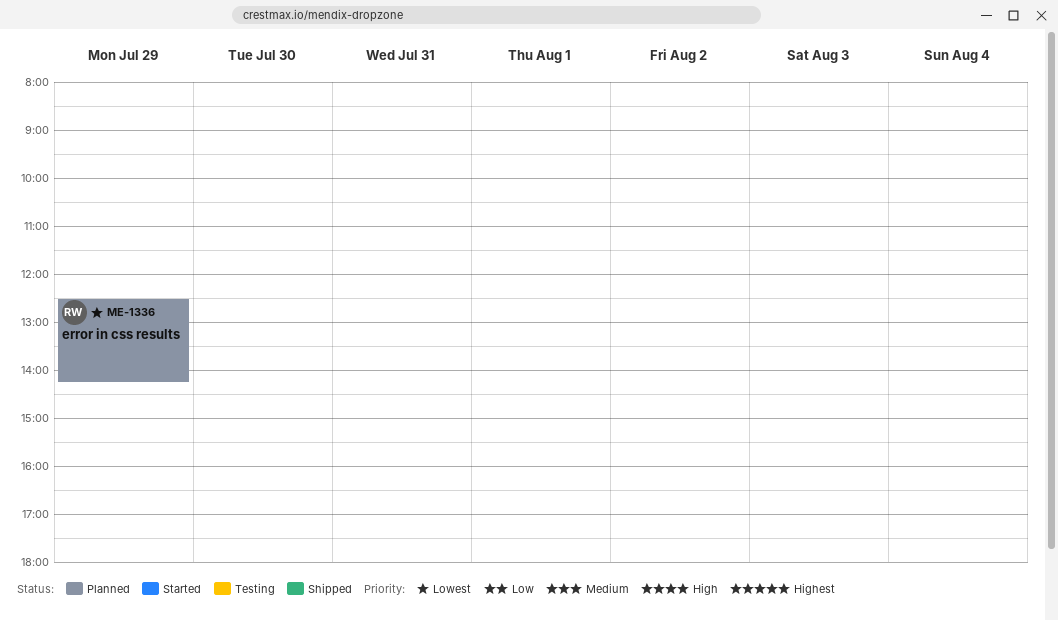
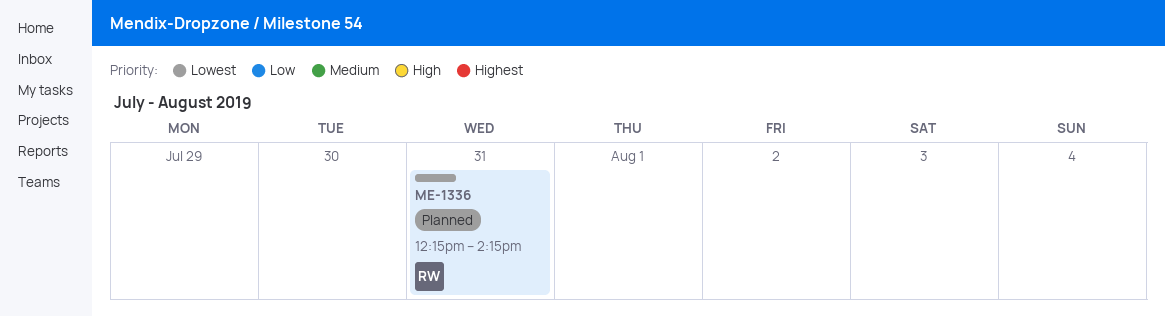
ME-1336, day: Jul 29 -> Jul 31
ME-1336, begins: 12:30 -> 12:15

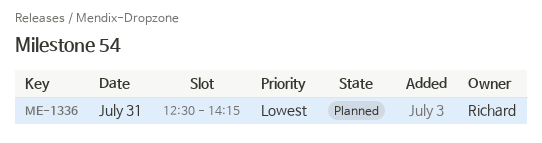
ME-1336, begins: 12:15 -> 12:30

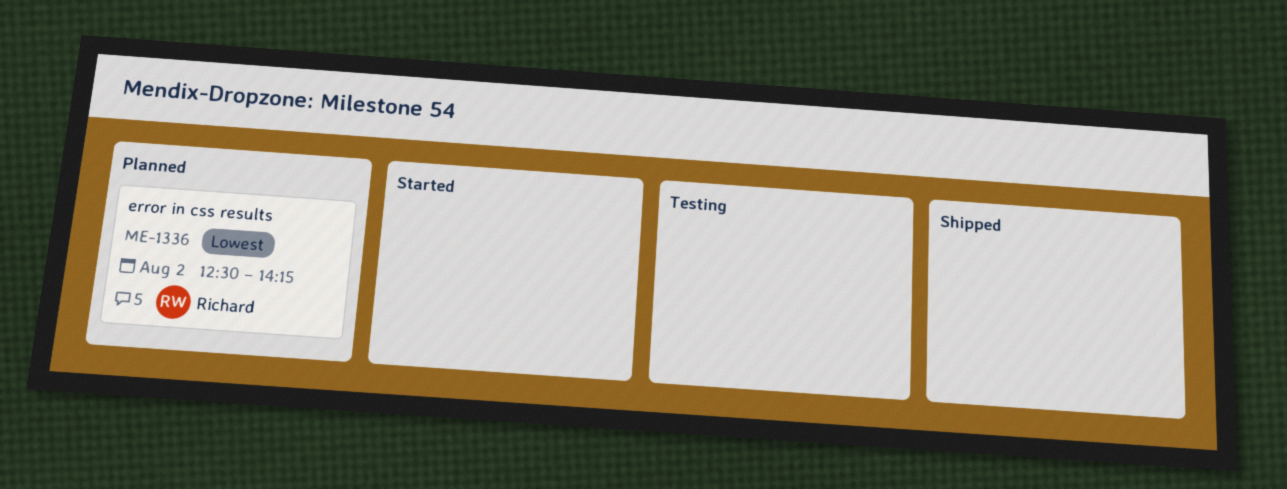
ME-1336, day: Jul 31 -> Aug 2

